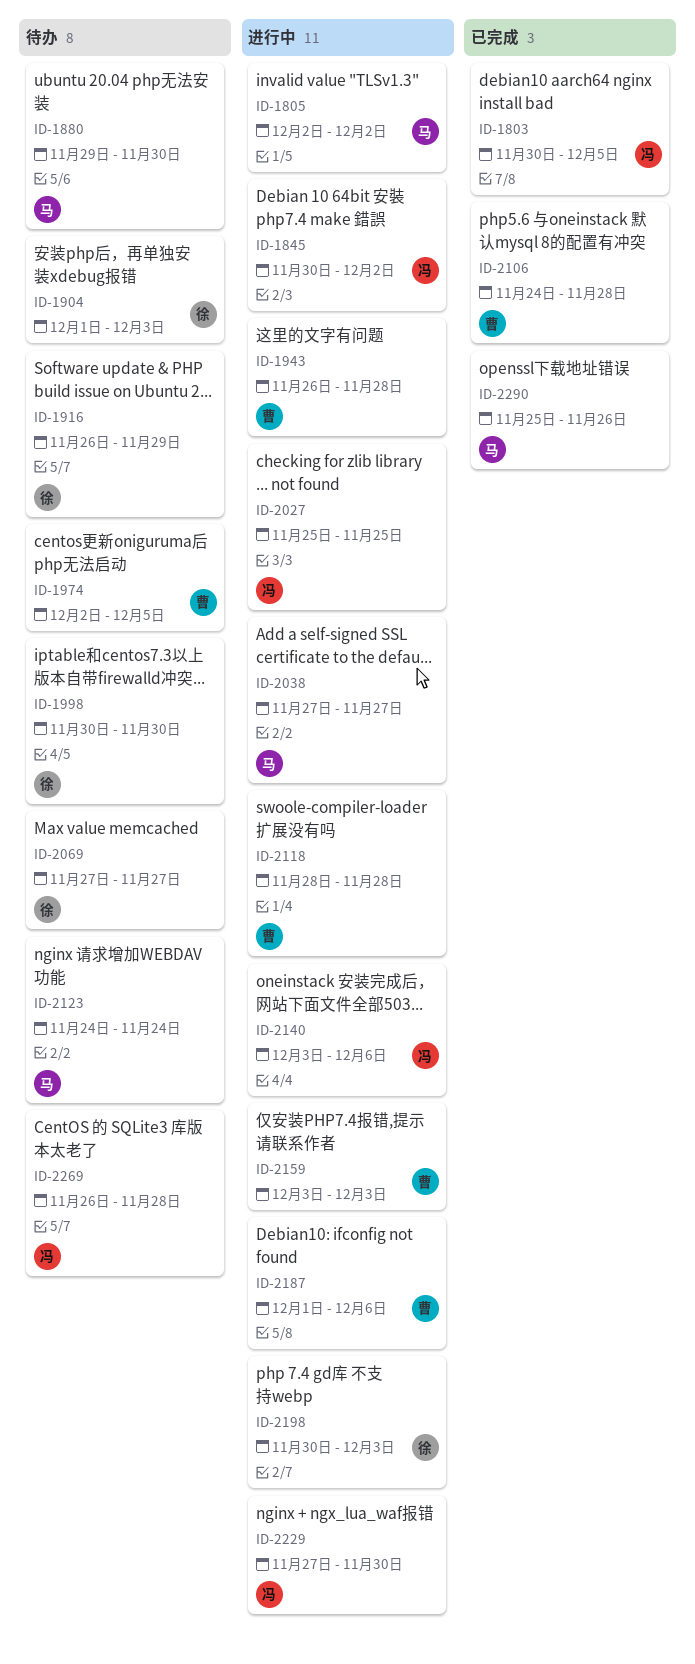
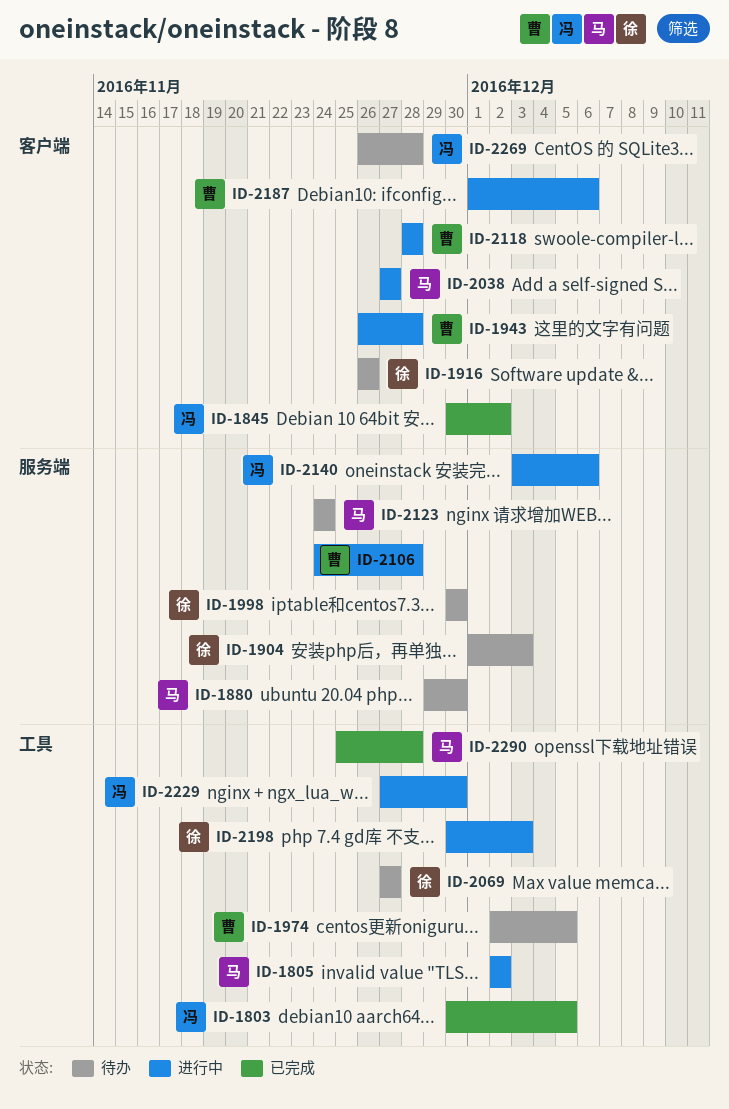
ID-1845, status: 进行中 -> 已完成
ID-1916, due: Nov 29 -> Nov 26
ID-2027: present -> none
ID-2106, status: 已完成 -> 进行中
ID-2159: present -> none
ID-2290, due: Nov 26 -> Nov 28

